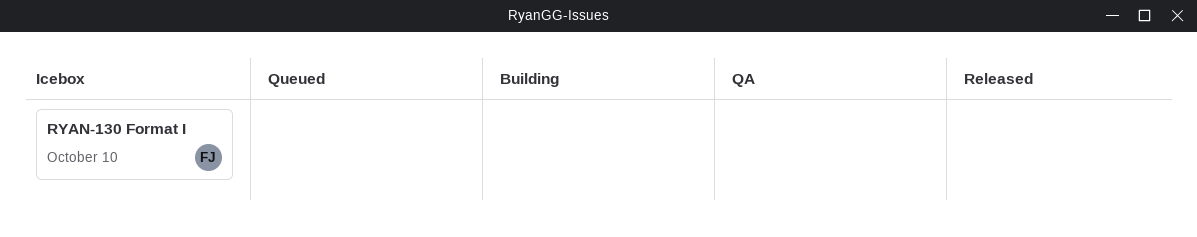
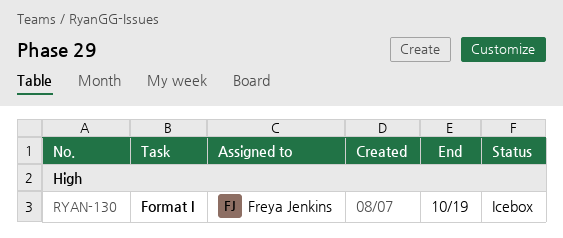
RYAN-130, due: Oct 10 -> Oct 19

